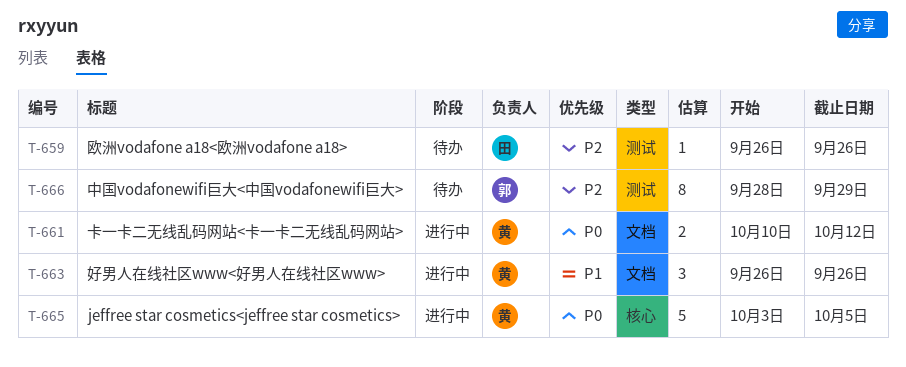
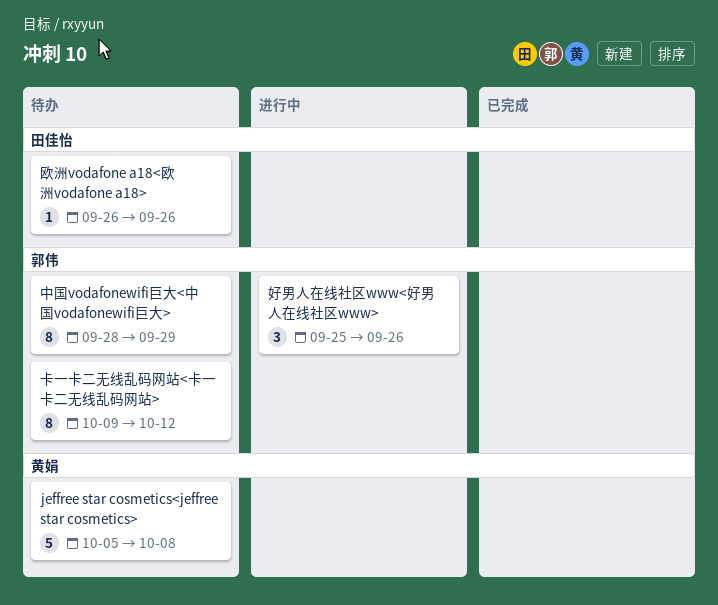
jeffree star cosmetics<jeffree star cosmetics>, status: 进行中 -> 待办
jeffree star cosmetics<jeffree star cosmetics>, start: Oct 3 -> Oct 5
jeffree star cosmetics<jeffree star cosmetics>, due: Oct 5 -> Oct 8
卡一卡二无线乱码网站<卡一卡二无线乱码网站>, status: 进行中 -> 待办
卡一卡二无线乱码网站<卡一卡二无线乱码网站>, owner: 黄娟 -> 郭伟
卡一卡二无线乱码网站<卡一卡二无线乱码网站>, estimate: 2 -> 8
卡一卡二无线乱码网站<卡一卡二无线乱码网站>, start: Oct 10 -> Oct 9
好男人在线社区www<好男人在线社区www>, owner: 黄娟 -> 郭伟
好男人在线社区www<好男人在线社区www>, start: Sep 26 -> Sep 25

